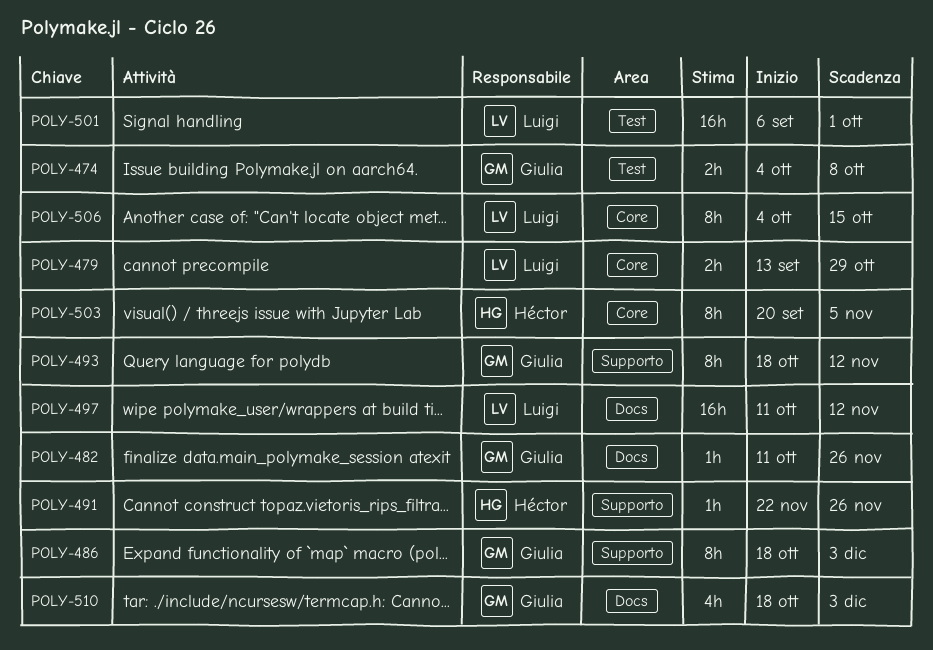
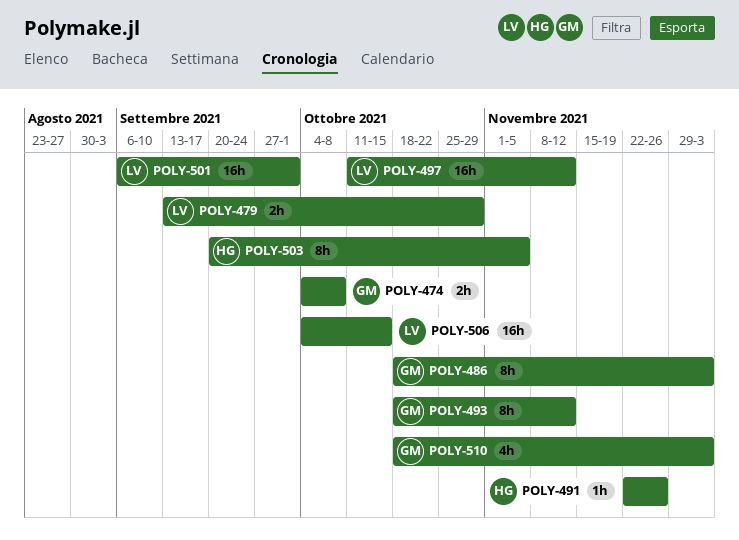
POLY-482: present -> none
POLY-506, estimate: 8h -> 16h

